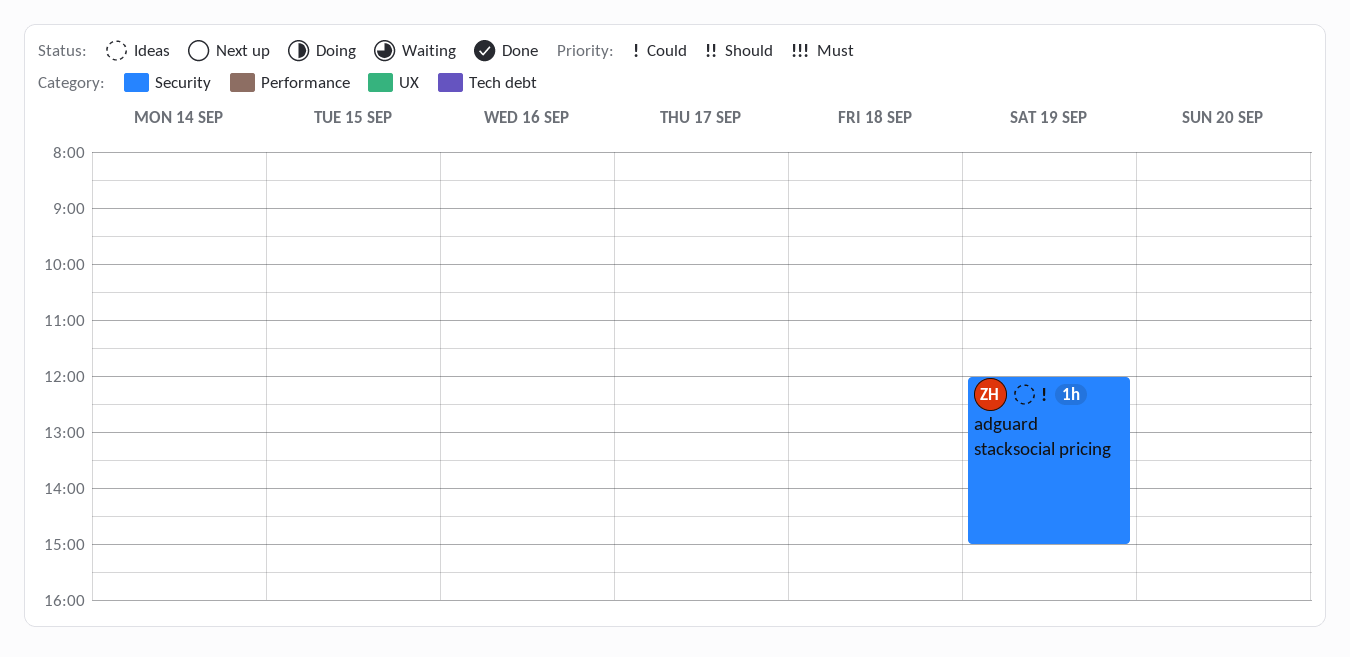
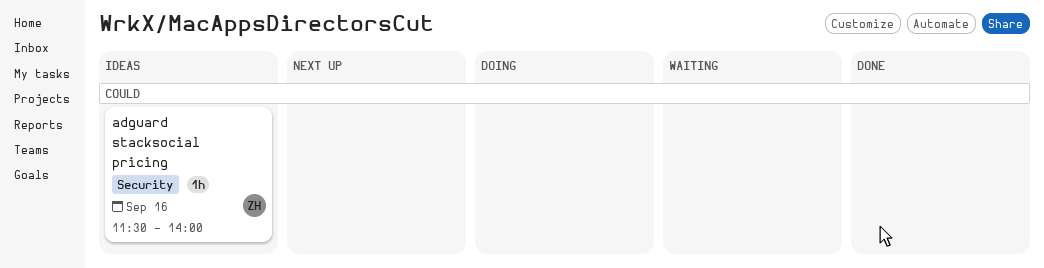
adguard stacksocial pricing, day: Sep 19 -> Sep 16
adguard stacksocial pricing, begins: 12:00 -> 11:30
adguard stacksocial pricing, ends: 15:00 -> 14:00

